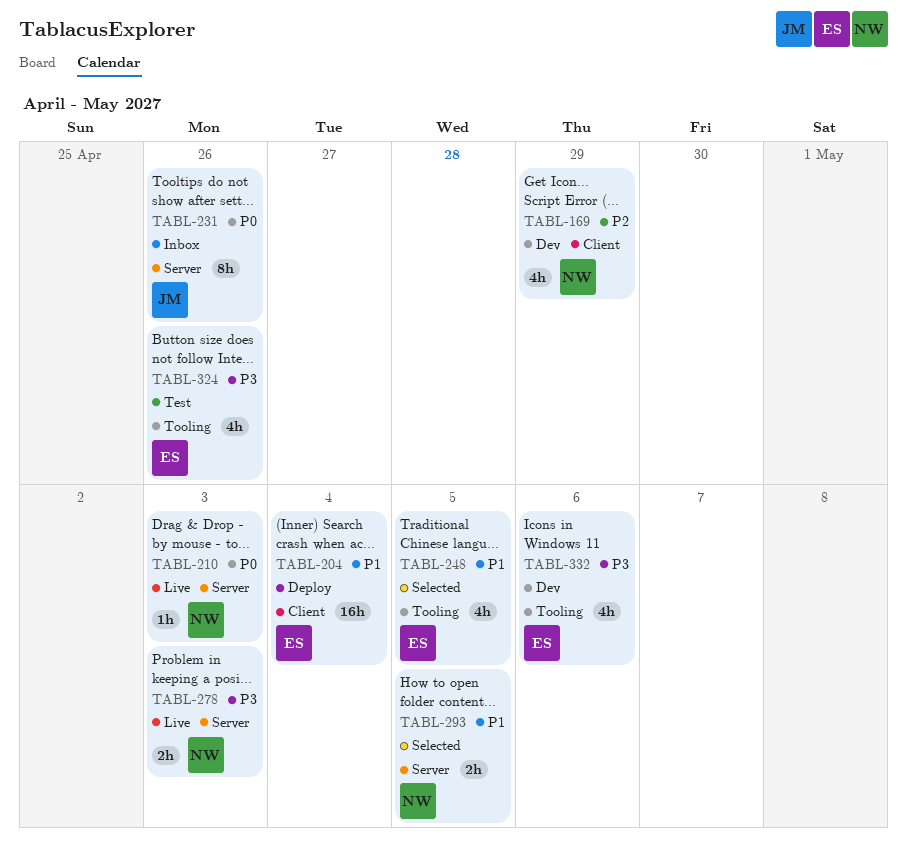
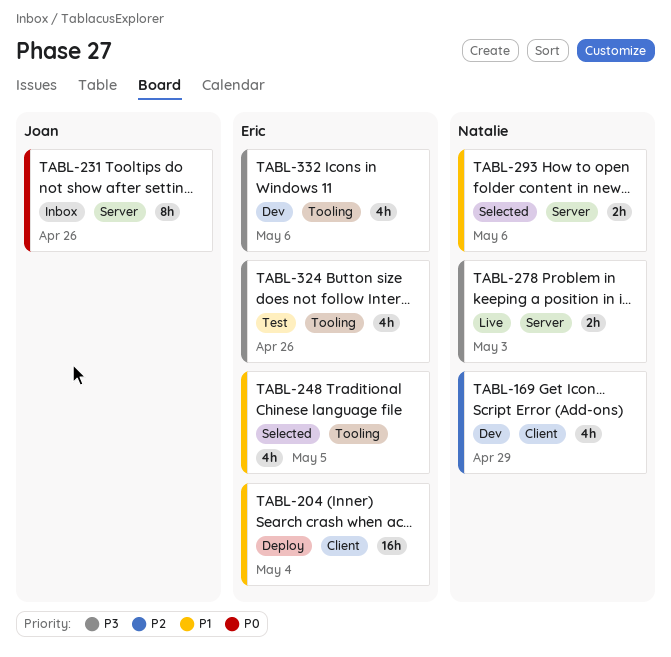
TABL-210: present -> none
TABL-293, due: May 5 -> May 6

